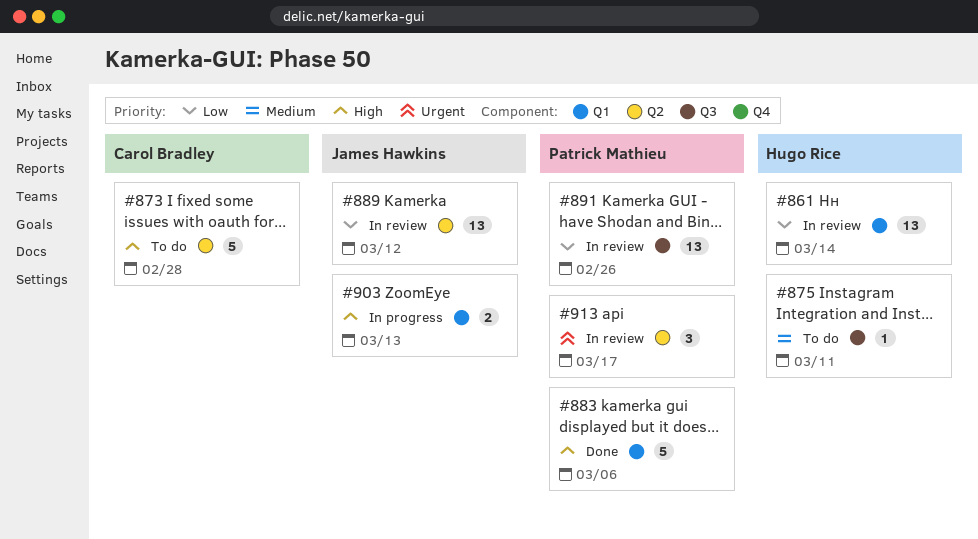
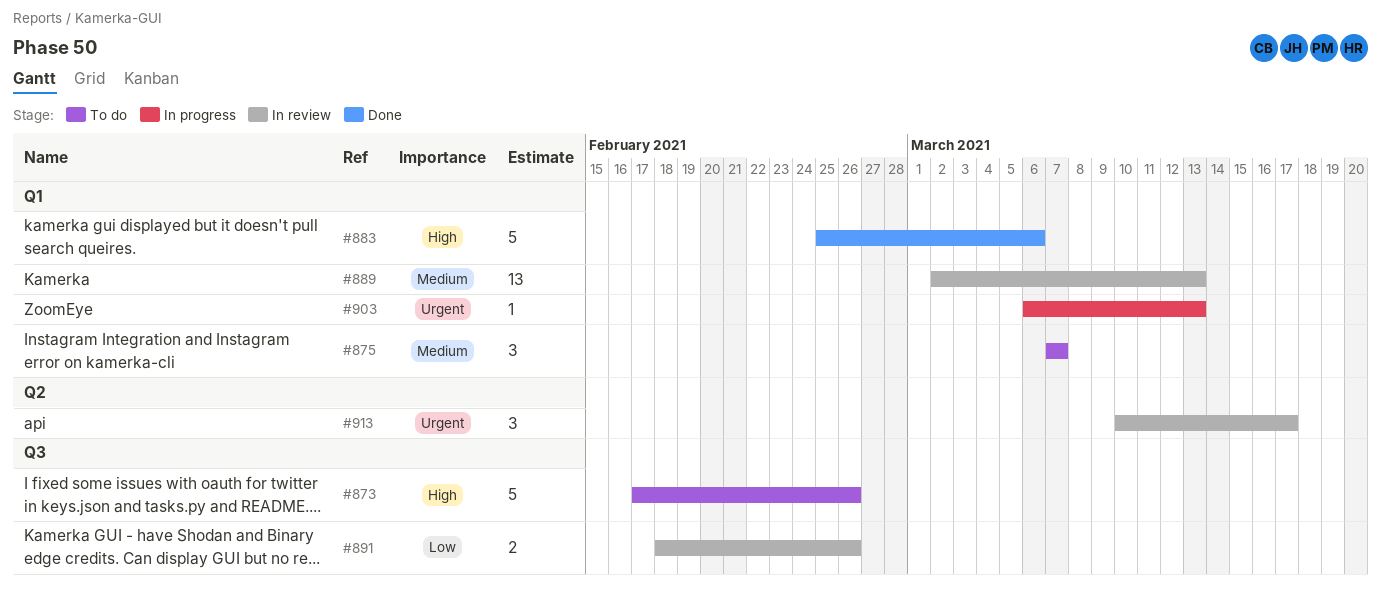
#861: present -> none
#873, label: Q2 -> Q3
#873, due: Feb 28 -> Feb 26
#875, label: Q3 -> Q1
#875, estimate: 1 -> 3
#875, due: Mar 11 -> Mar 7
#889, priority: Low -> Medium
#889, label: Q2 -> Q1
#889, due: Mar 12 -> Mar 13
#891, estimate: 13 -> 2
#903, priority: High -> Urgent
#903, estimate: 2 -> 1

